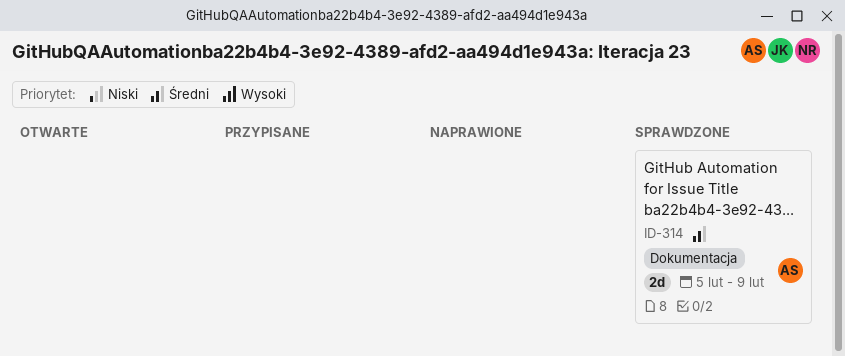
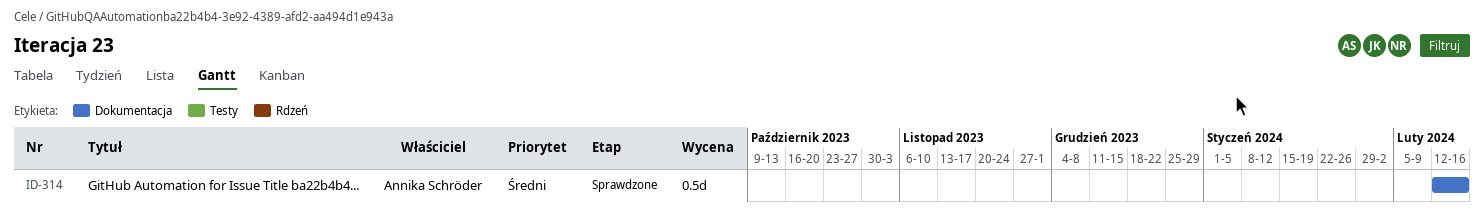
ID-314, estimate: 2d -> 0.5d
ID-314, start: Feb 5 -> Feb 12
ID-314, due: Feb 9 -> Feb 16

